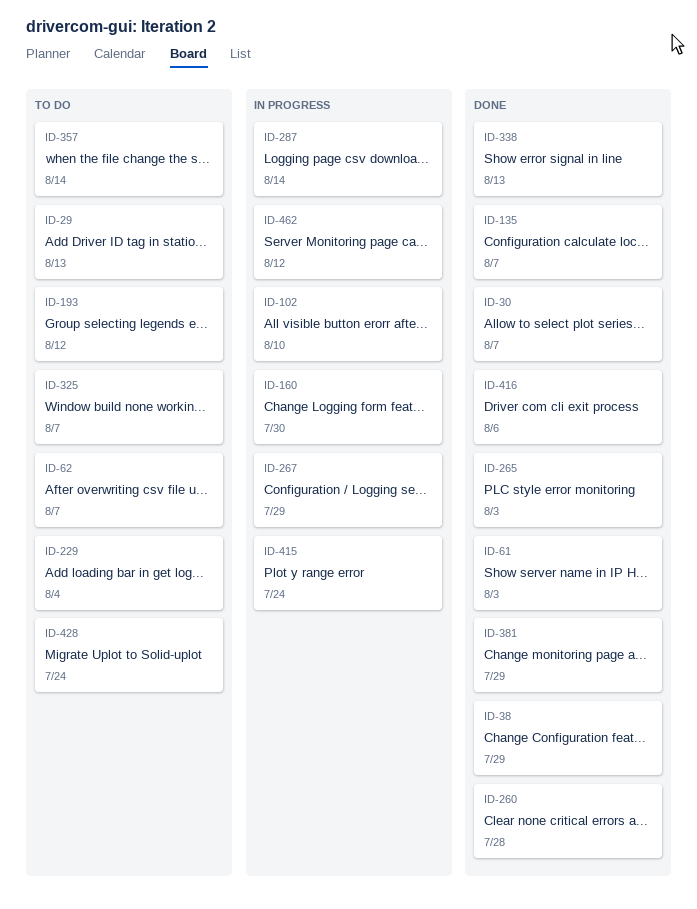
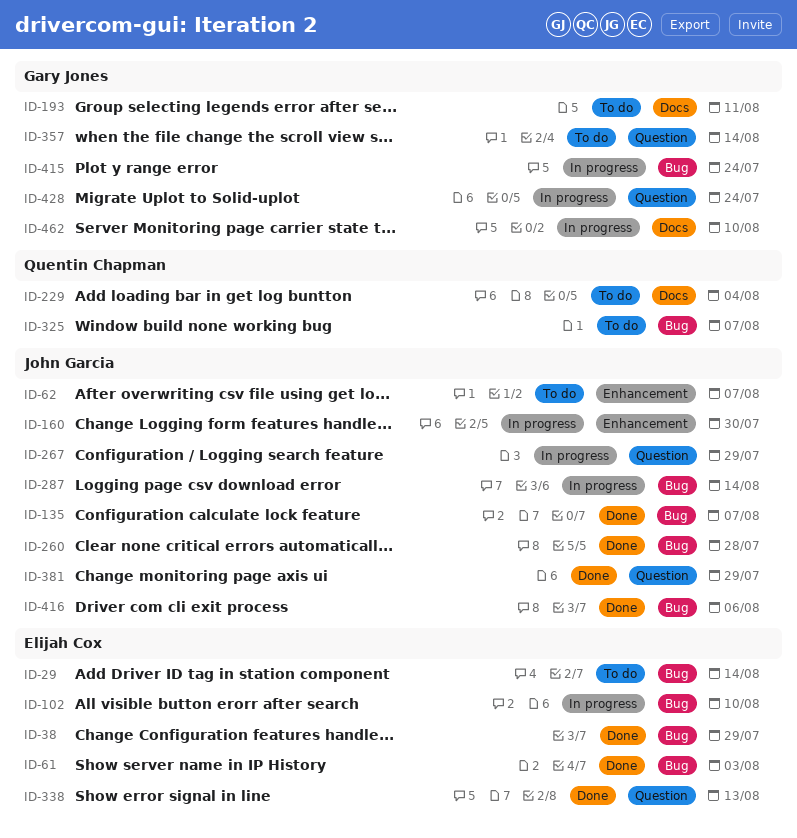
ID-29, due: Aug 13 -> Aug 14
ID-30: present -> none
ID-193, due: Aug 12 -> Aug 11
ID-265: present -> none
ID-428, status: To do -> In progress
ID-462, due: Aug 12 -> Aug 10

